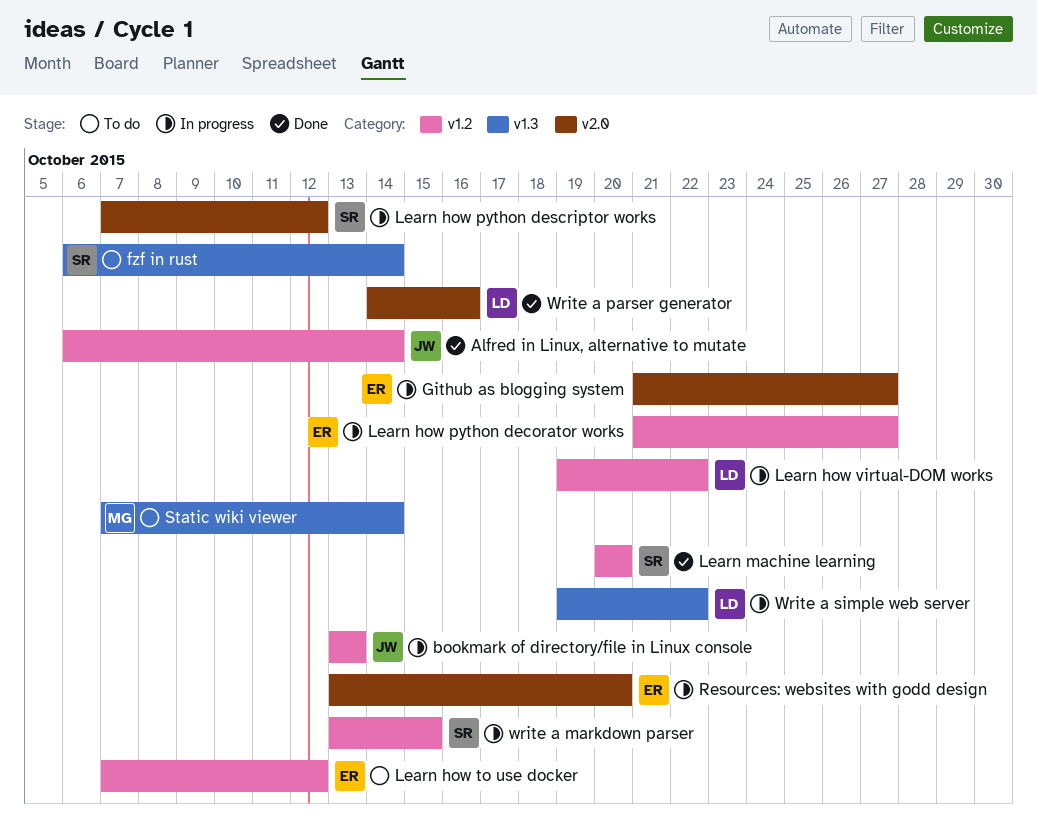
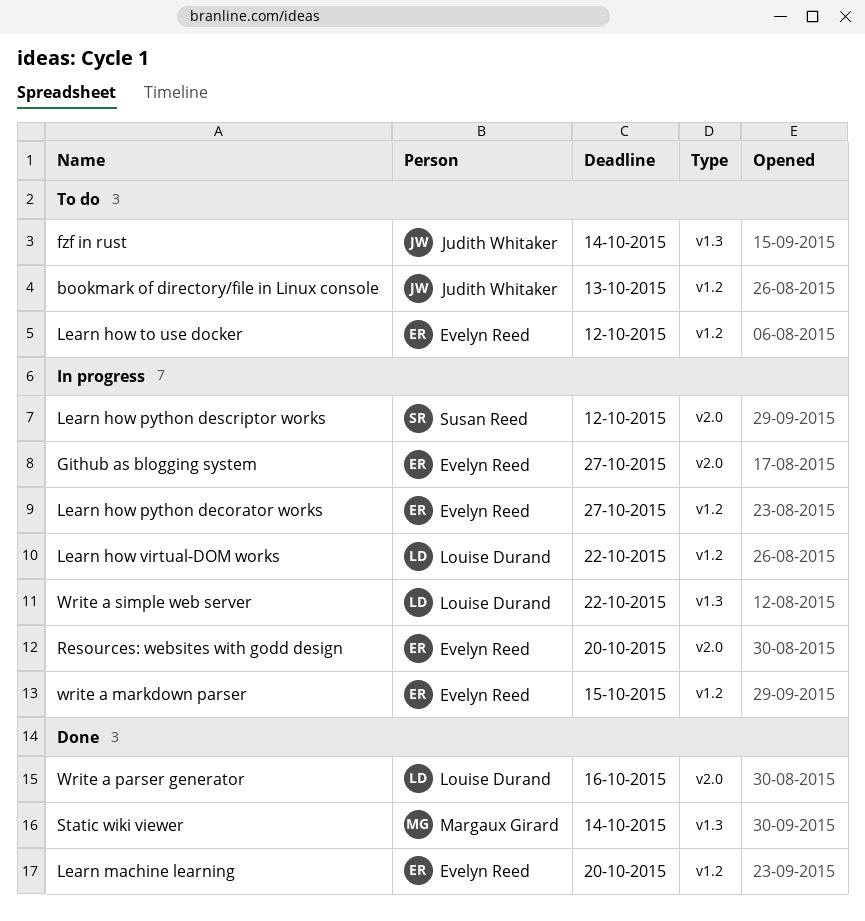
Alfred in Linux, alternative to mutate: present -> none
bookmark of directory/file in Linux console, status: In progress -> To do
fzf in rust, owner: Susan Reed -> Judith Whitaker
Learn machine learning, owner: Susan Reed -> Evelyn Reed
Static wiki viewer, status: To do -> Done
write a markdown parser, owner: Susan Reed -> Evelyn Reed

